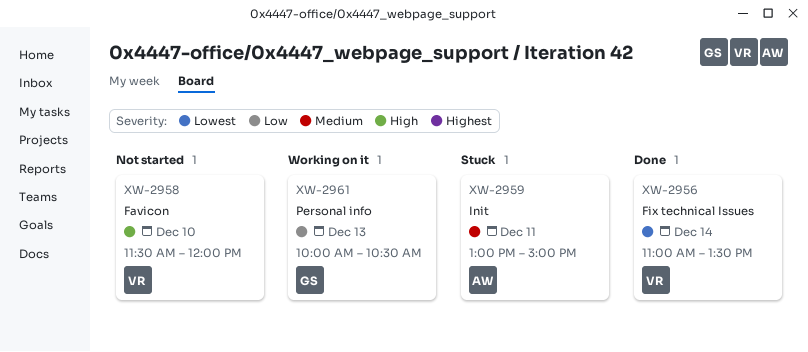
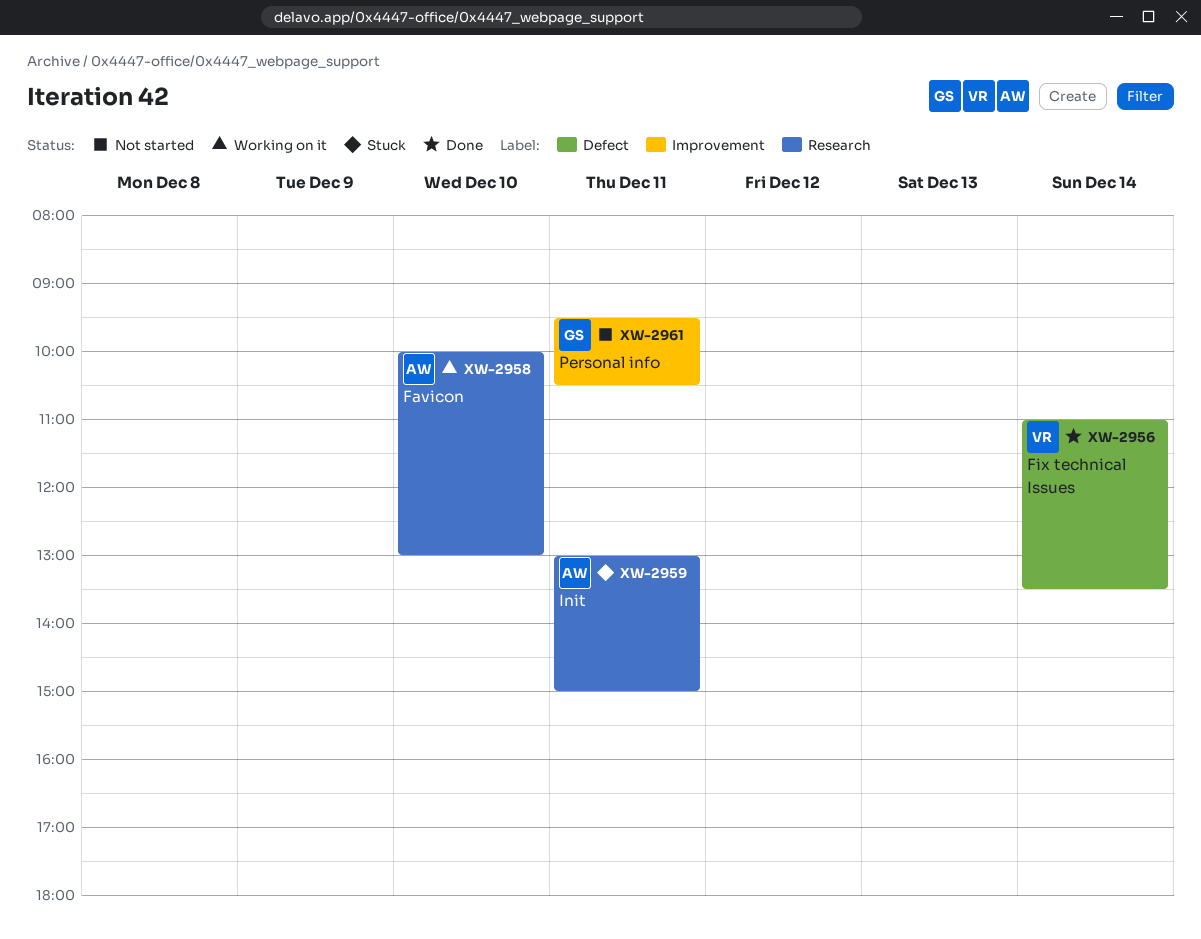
XW-2958, status: Not started -> Working on it
XW-2958, owner: VR -> AW
XW-2958, begins: 11:30 -> 10:00
XW-2958, ends: 12:00 -> 13:00
XW-2961, status: Working on it -> Not started
XW-2961, day: Dec 13 -> Dec 11
XW-2961, begins: 10:00 -> 09:30

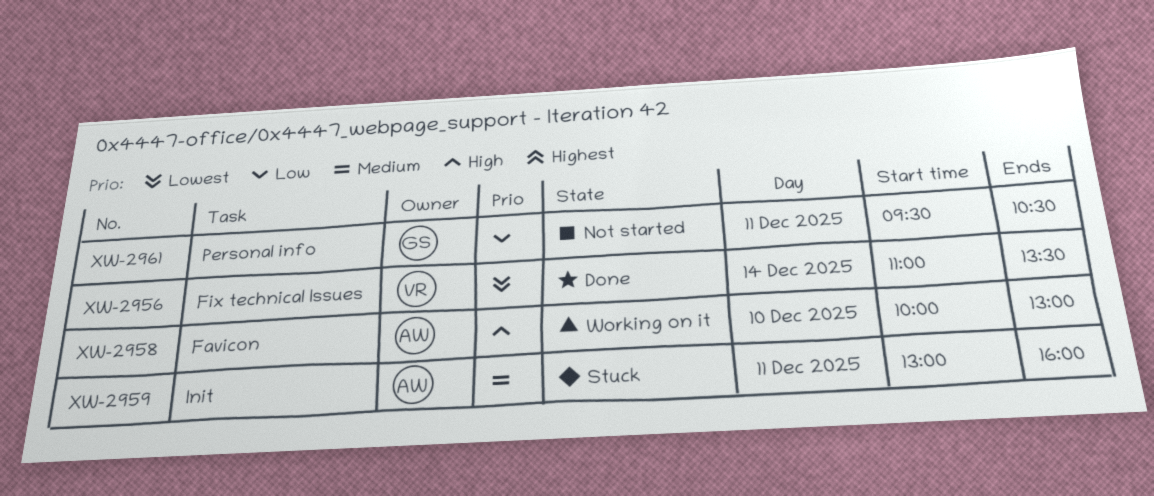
XW-2959, ends: 15:00 -> 16:00

